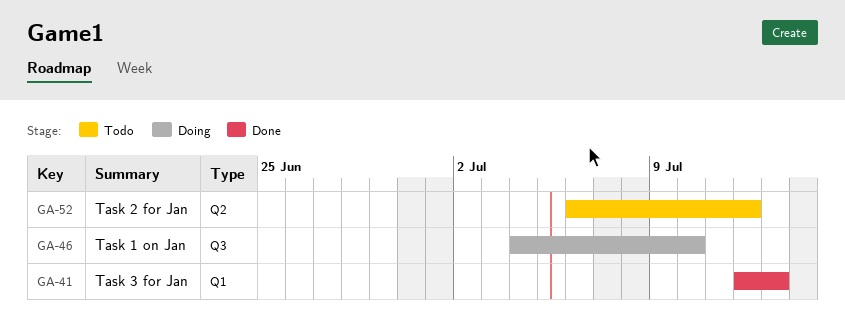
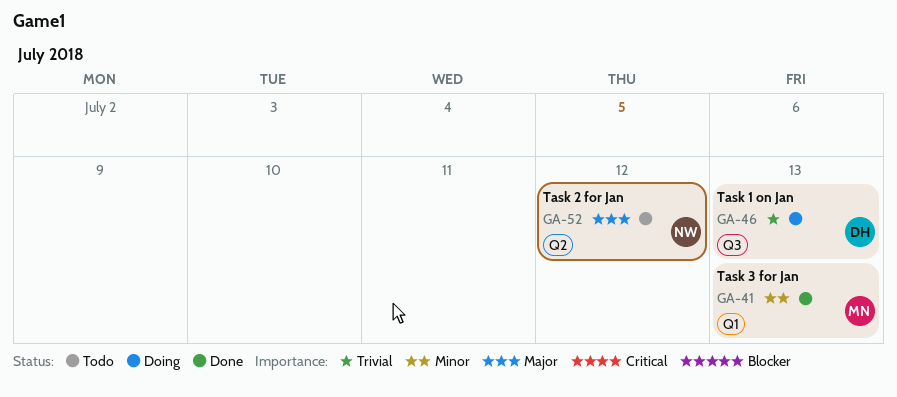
GA-46, due: Jul 10 -> Jul 13

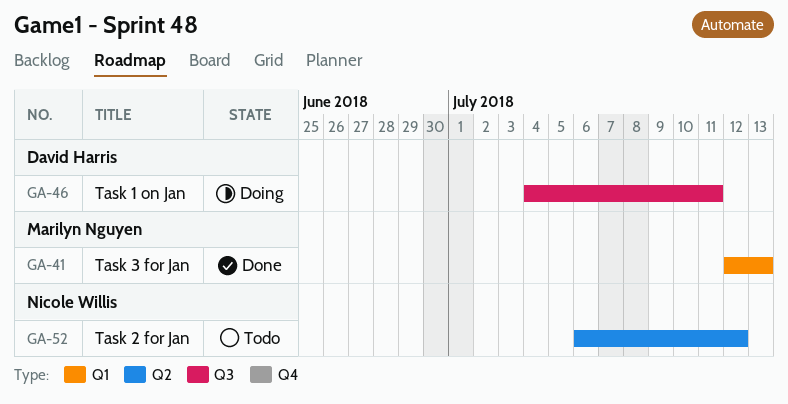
GA-46, due: Jul 13 -> Jul 11

